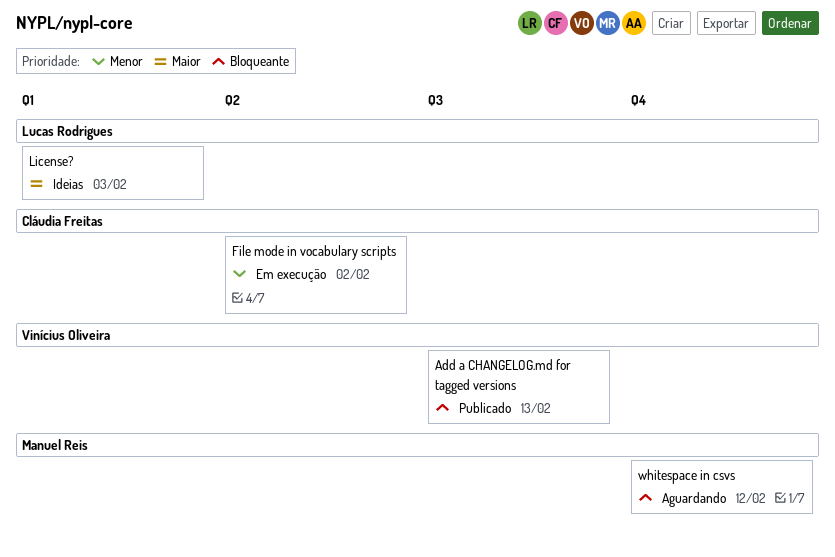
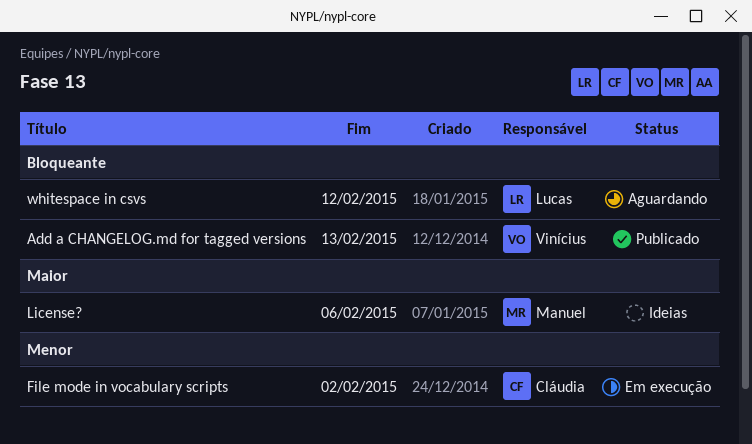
License?, owner: Lucas Rodrigues -> Manuel Reis
License?, due: Feb 3 -> Feb 6
whitespace in csvs, owner: Manuel Reis -> Lucas Rodrigues

